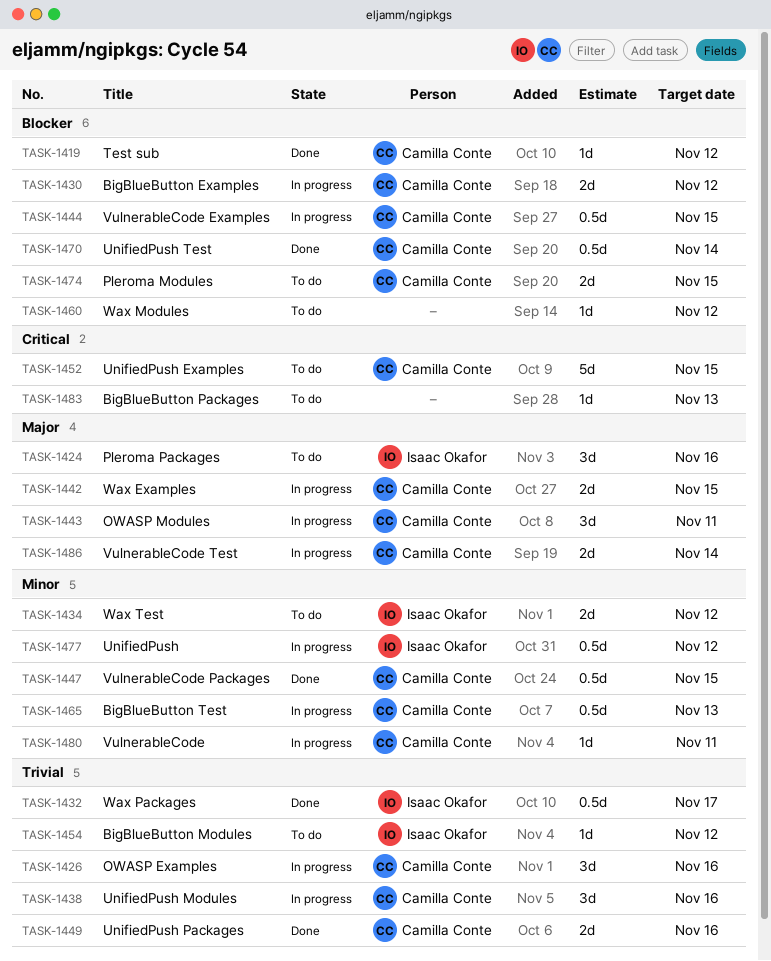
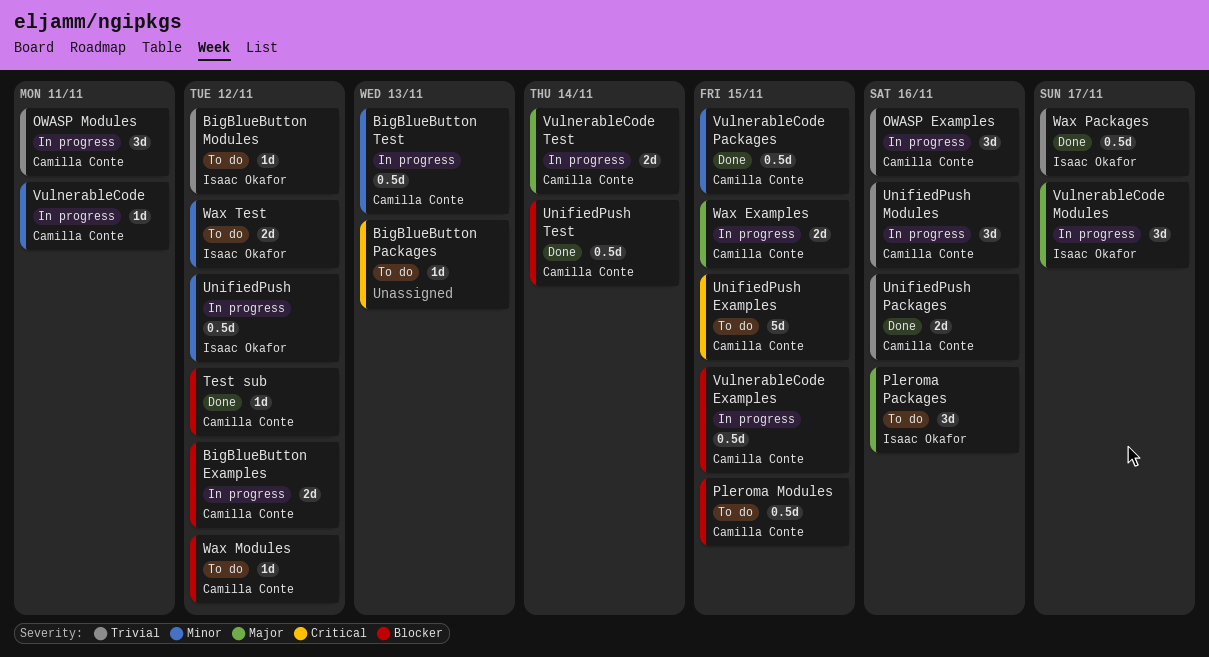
OWASP Modules, priority: Major -> Trivial
Pleroma Modules, estimate: 2d -> 0.5d
VulnerableCode Modules: none -> present
Wax Modules, owner: none -> Camilla Conte

